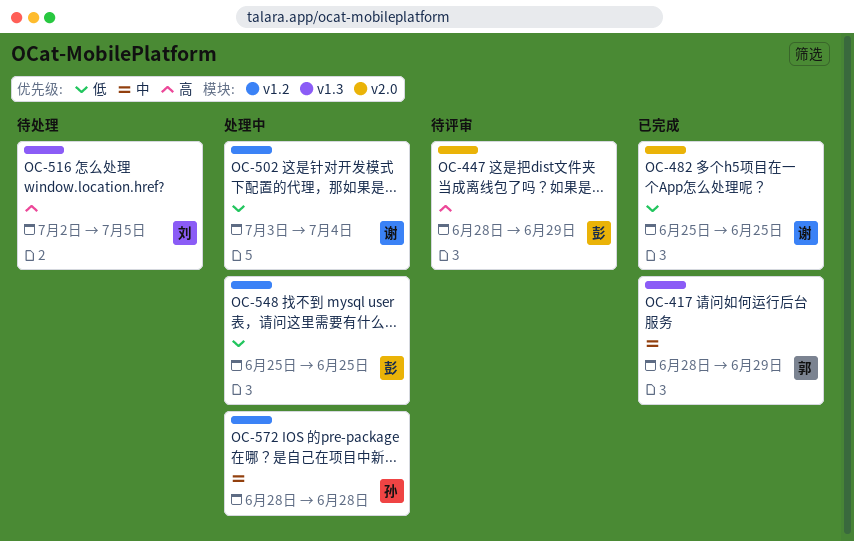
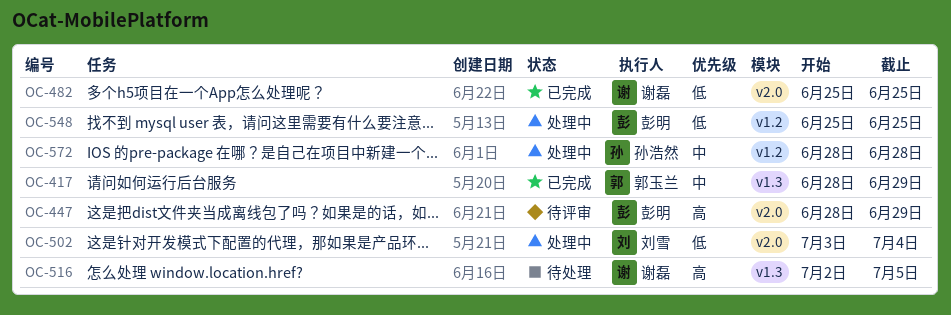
OC-502, owner: 谢磊 -> 刘雪
OC-502, label: v1.2 -> v2.0
OC-516, owner: 刘雪 -> 谢磊

